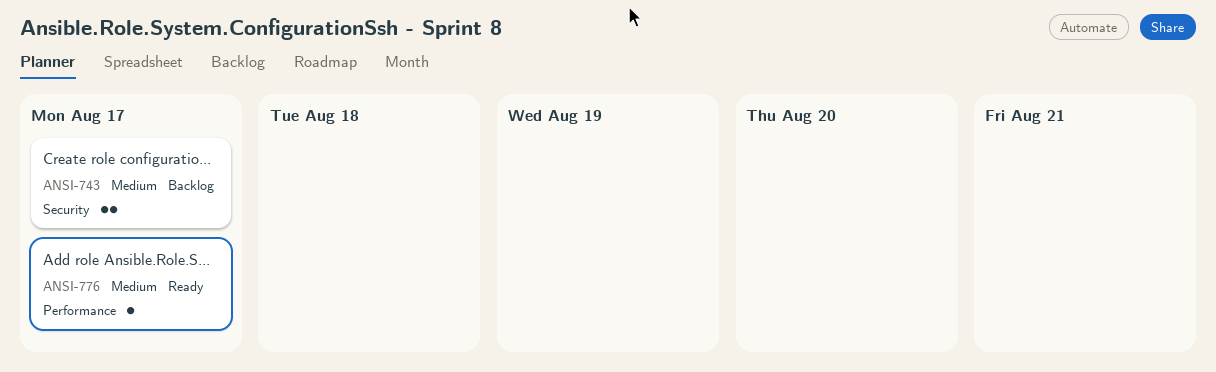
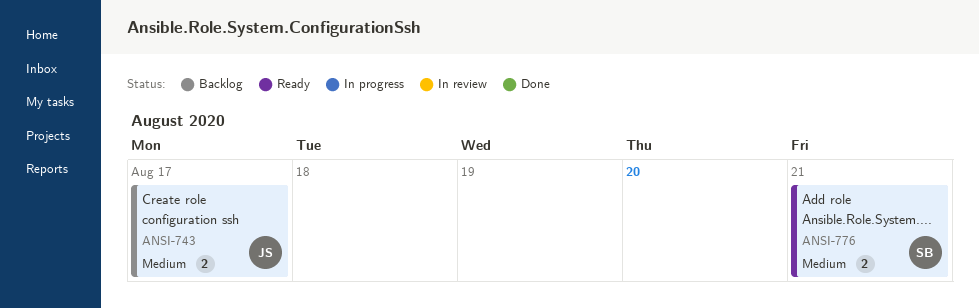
ANSI-776, estimate: 1 -> 2
ANSI-776, due: Aug 17 -> Aug 21

